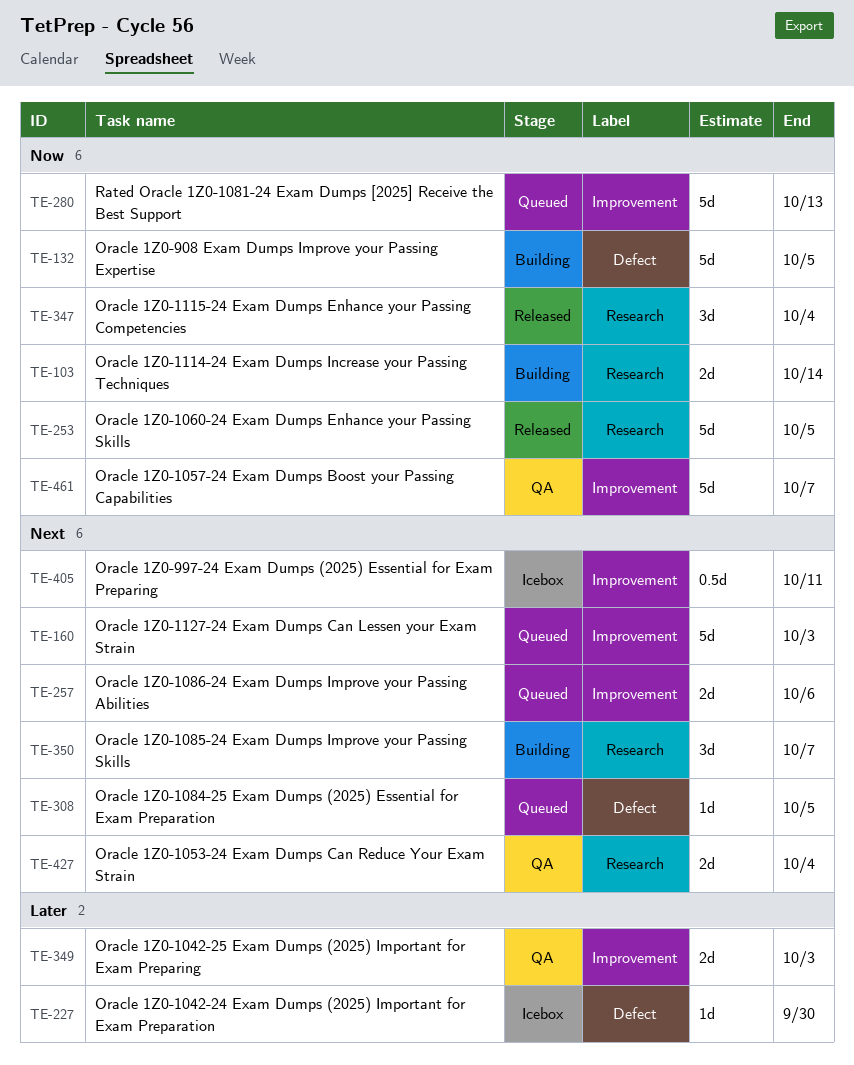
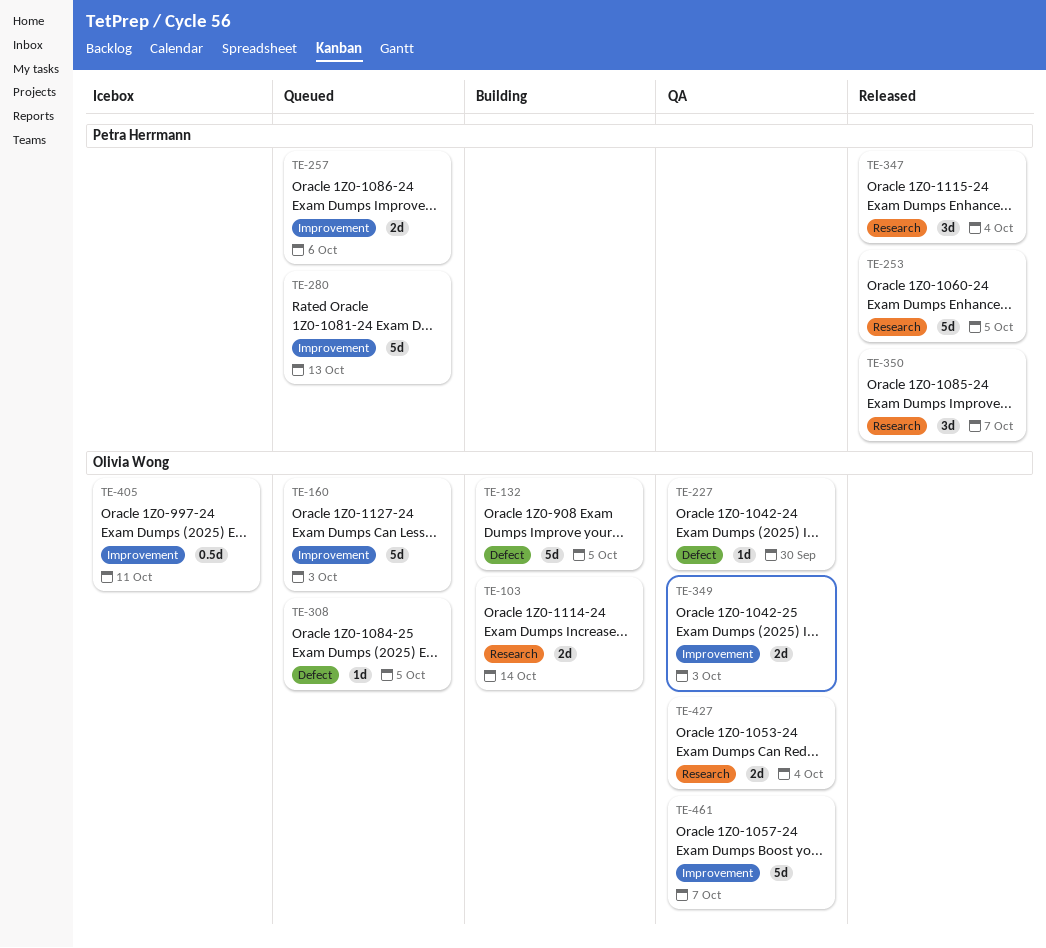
TE-227, status: Icebox -> QA
TE-350, status: Building -> Released

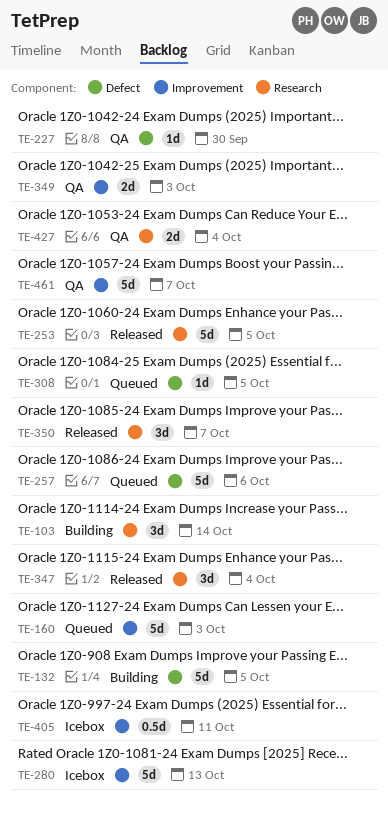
TE-103, estimate: 2d -> 3d
TE-257, label: Improvement -> Defect
TE-257, estimate: 2d -> 5d
TE-280, status: Queued -> Icebox

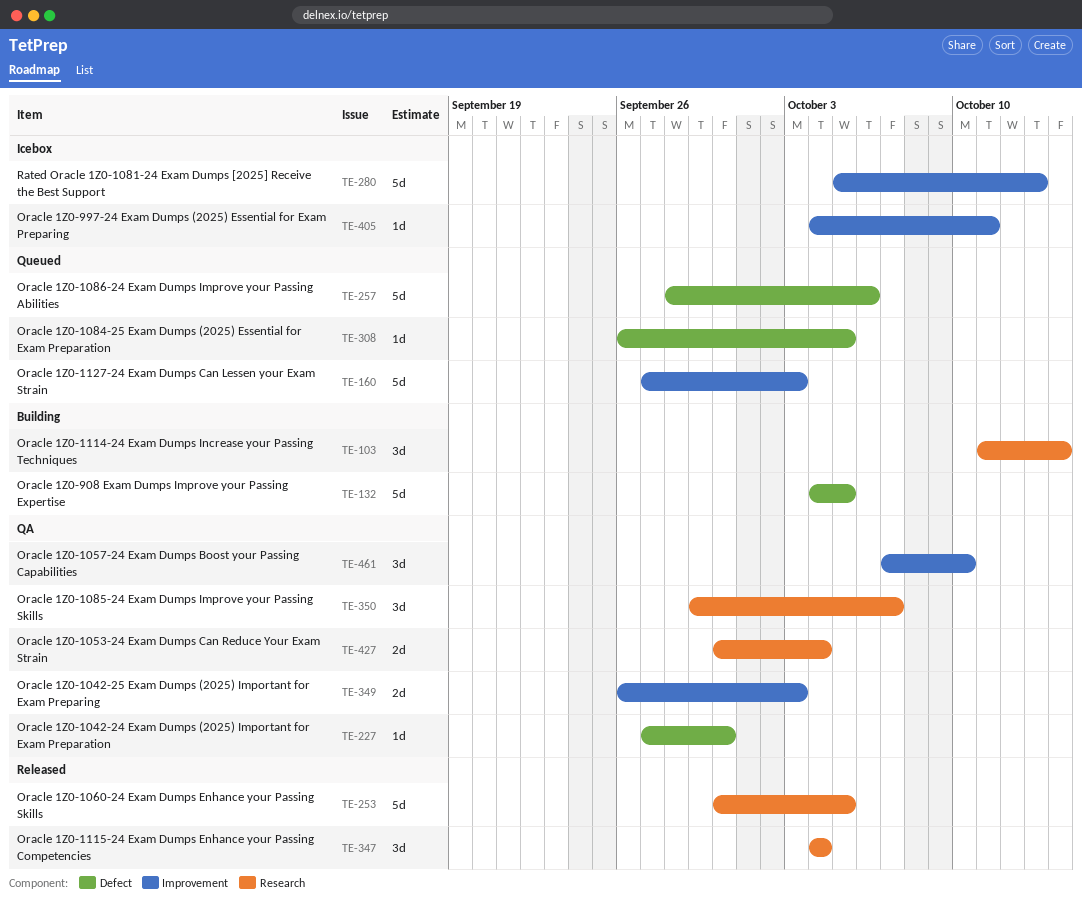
TE-350, status: Released -> QA
TE-405, estimate: 0.5d -> 1d
TE-461, estimate: 5d -> 3d
TE-461, due: Oct 7 -> Oct 10

